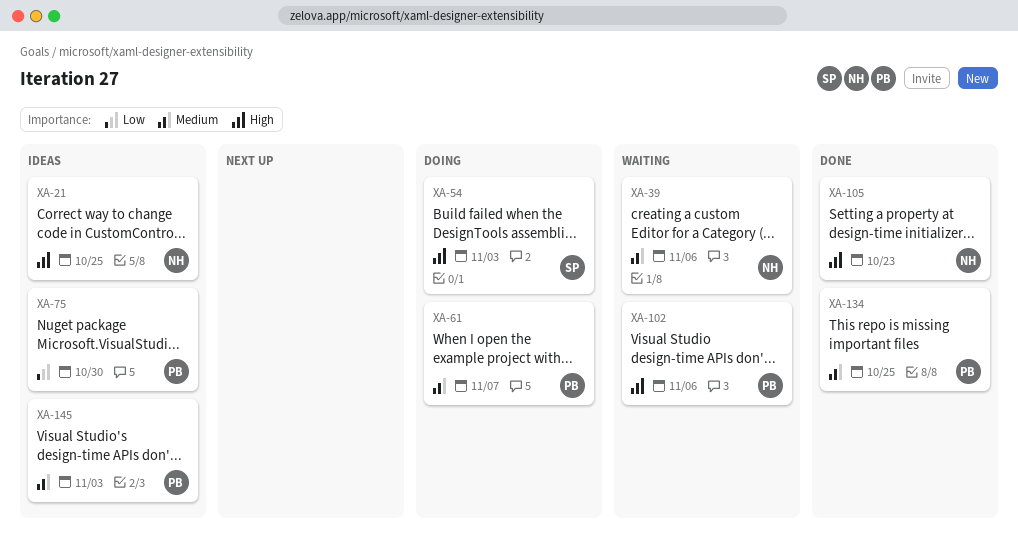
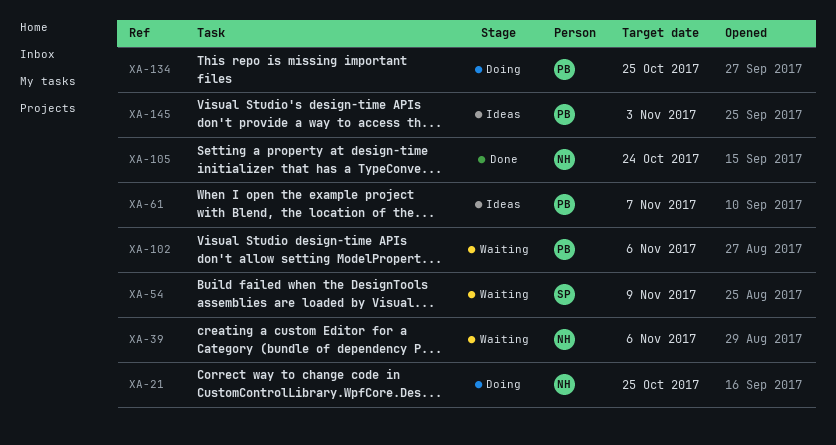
XA-21, status: Ideas -> Doing
XA-54, status: Doing -> Waiting
XA-54, due: Nov 3 -> Nov 9
XA-61, status: Doing -> Ideas
XA-75: present -> none
XA-105, due: Oct 23 -> Oct 24
XA-134, status: Done -> Doing

